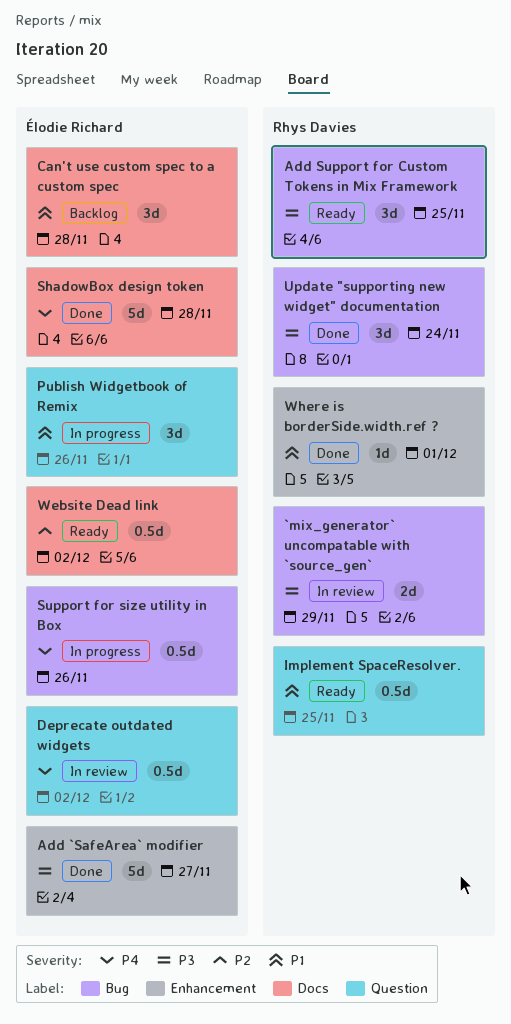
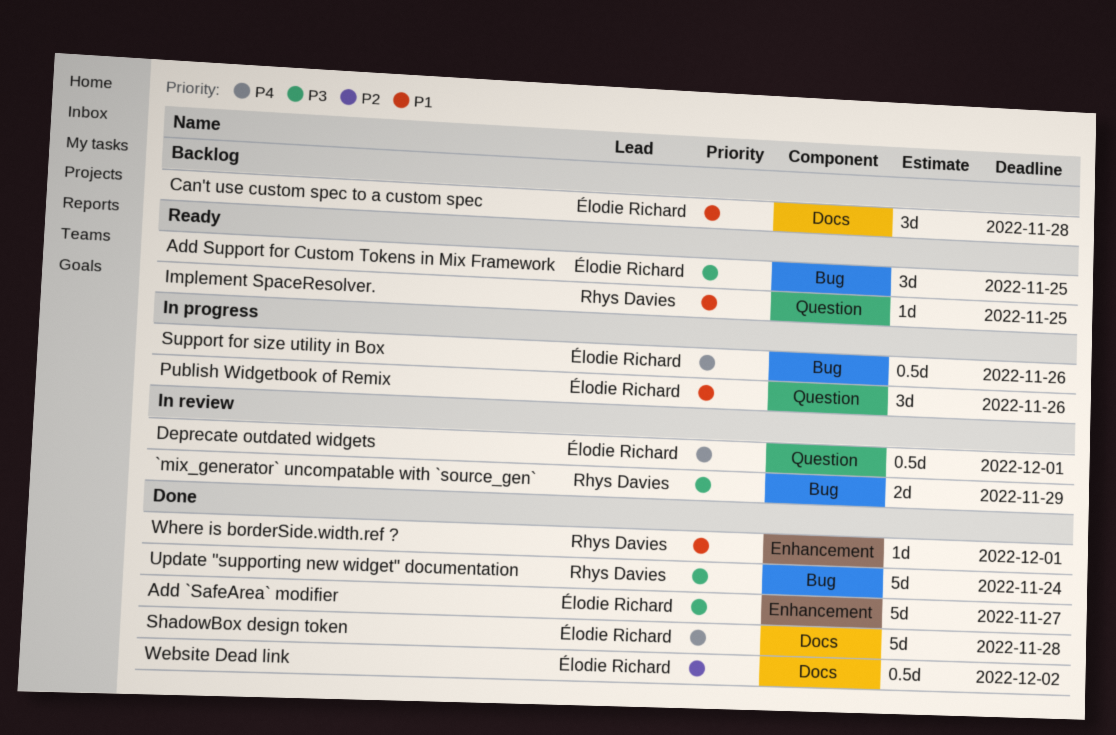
Add Support for Custom Tokens in Mix Framework, owner: Rhys Davies -> Élodie Richard
Deprecate outdated widgets, due: Dec 2 -> Dec 1
Implement SpaceResolver., estimate: 0.5d -> 1d
Update "supporting new widget" documentation, estimate: 3d -> 5d
Website Dead link, status: Ready -> Done

